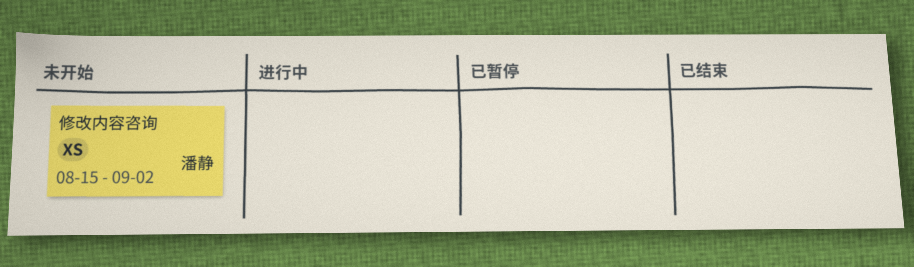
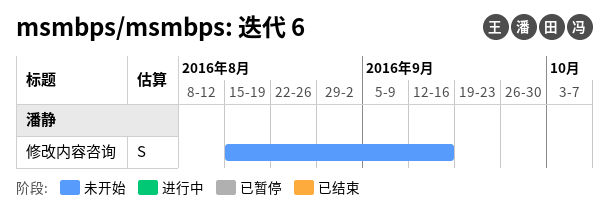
修改内容咨询, estimate: XS -> S
修改内容咨询, due: Sep 2 -> Sep 16

